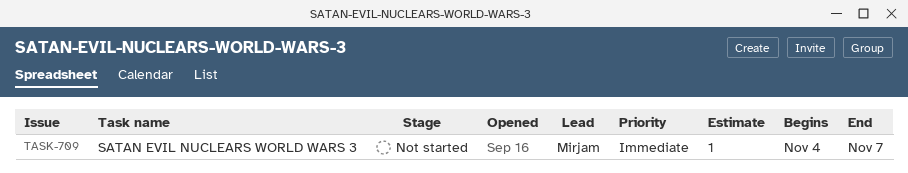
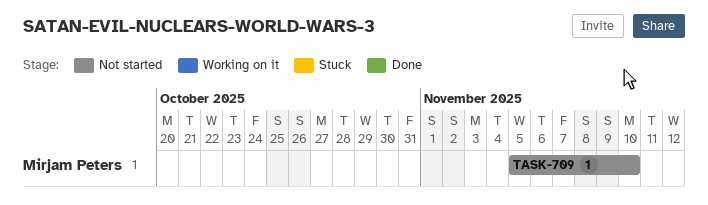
TASK-709, start: Nov 4 -> Nov 5
TASK-709, due: Nov 7 -> Nov 10

